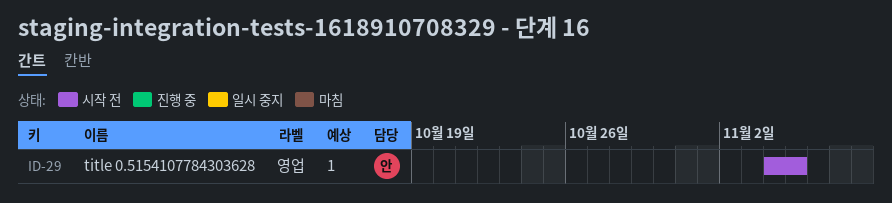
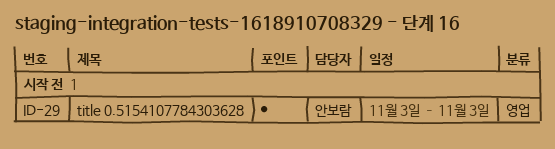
ID-29, start: Nov 4 -> Nov 3
ID-29, due: Nov 5 -> Nov 3

